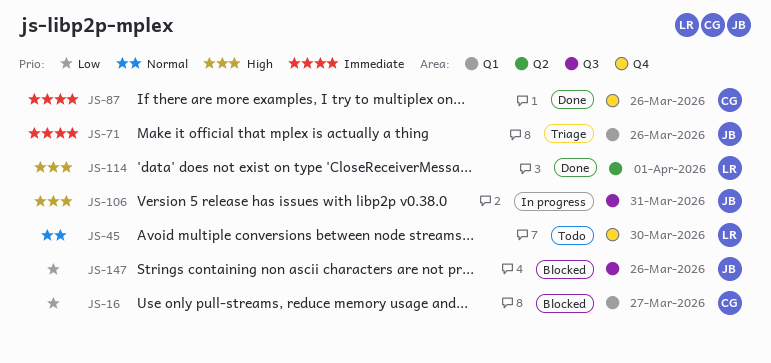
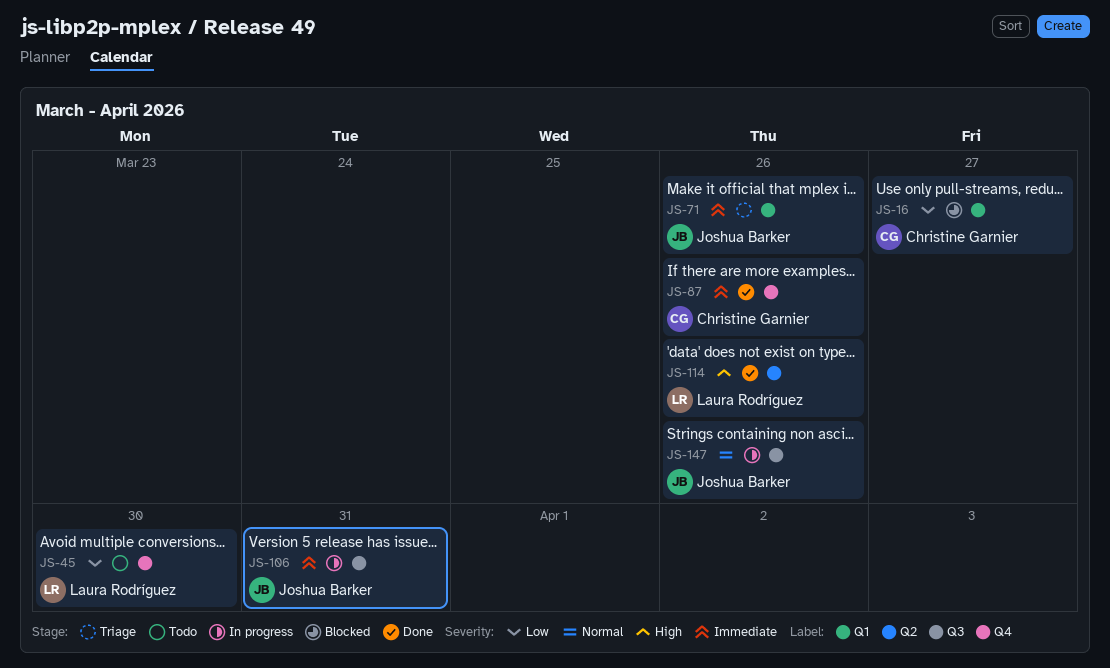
JS-45, priority: Normal -> Low
JS-106, priority: High -> Immediate
JS-114, due: Apr 1 -> Mar 26
JS-147, status: Blocked -> In progress
JS-147, priority: Low -> Normal

